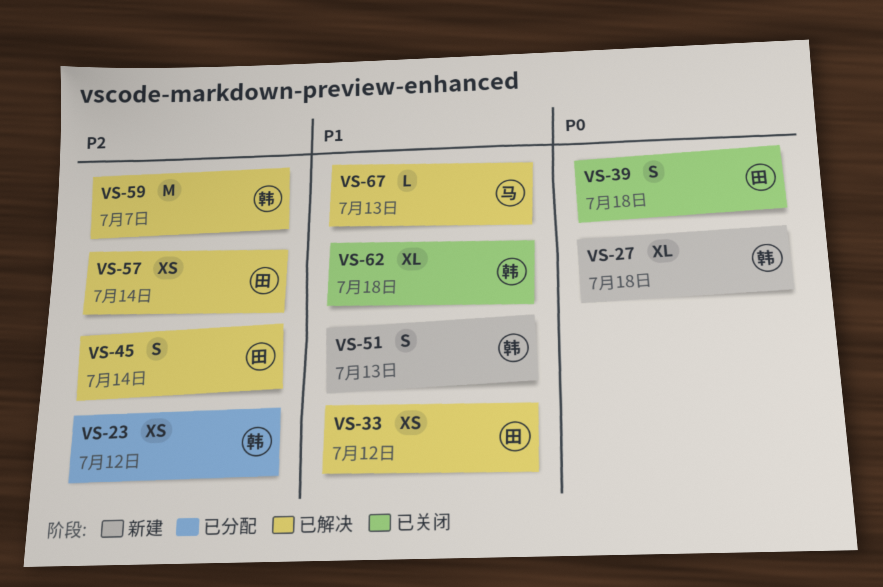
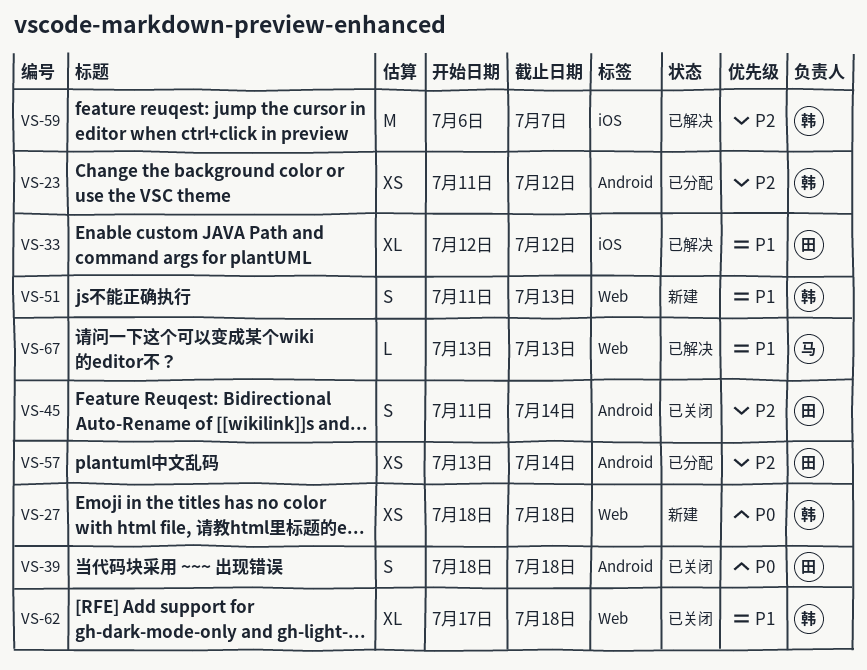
VS-27, estimate: XL -> XS
VS-33, estimate: XS -> XL
VS-45, status: 已解决 -> 已关闭
VS-57, status: 已解决 -> 已分配

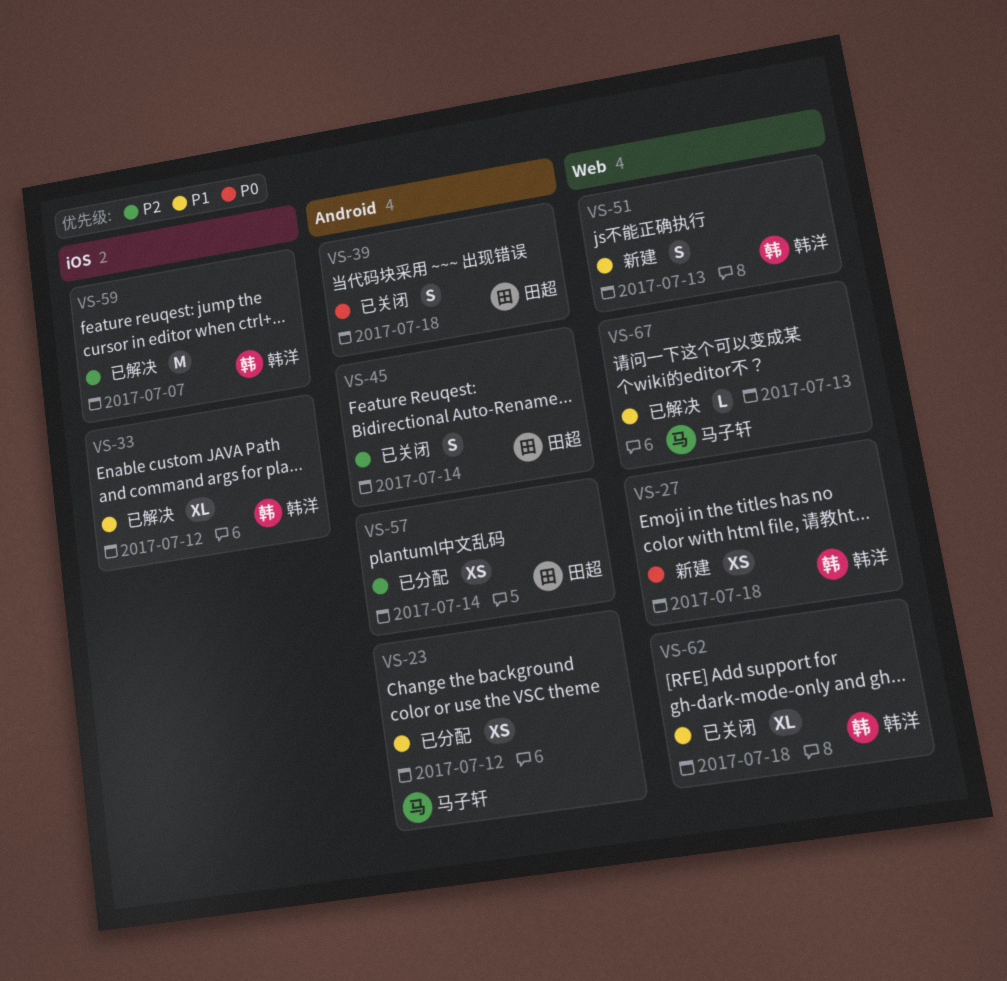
VS-23, owner: 韩洋 -> 马子轩
VS-23, priority: P2 -> P1
VS-33, owner: 田超 -> 韩洋

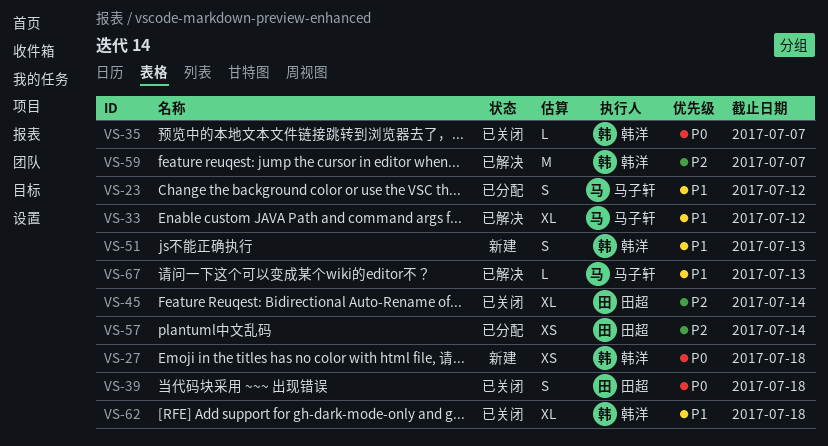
VS-23, estimate: XS -> S
VS-33, owner: 韩洋 -> 马子轩
VS-35: none -> present
VS-45, estimate: S -> XL

